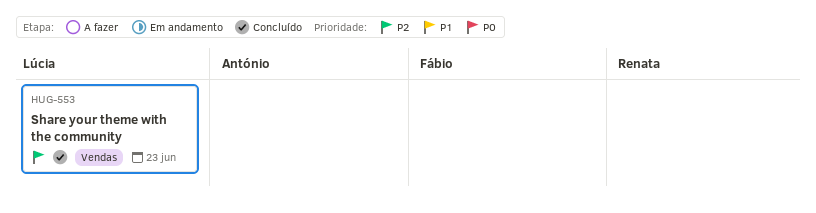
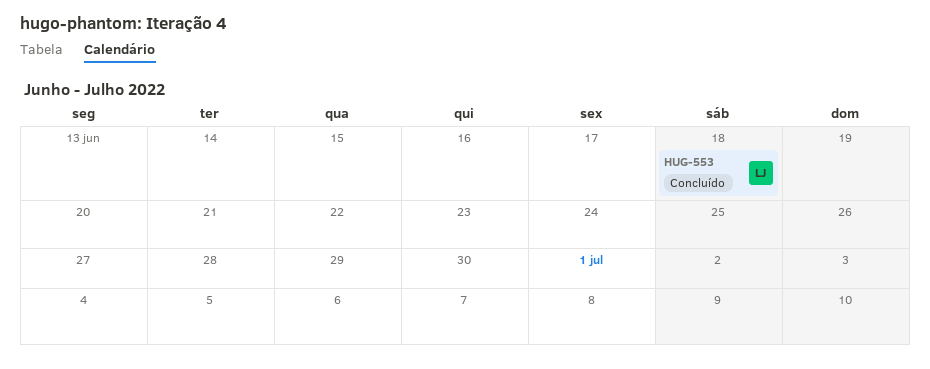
HUG-553, due: Jun 23 -> Jun 18

